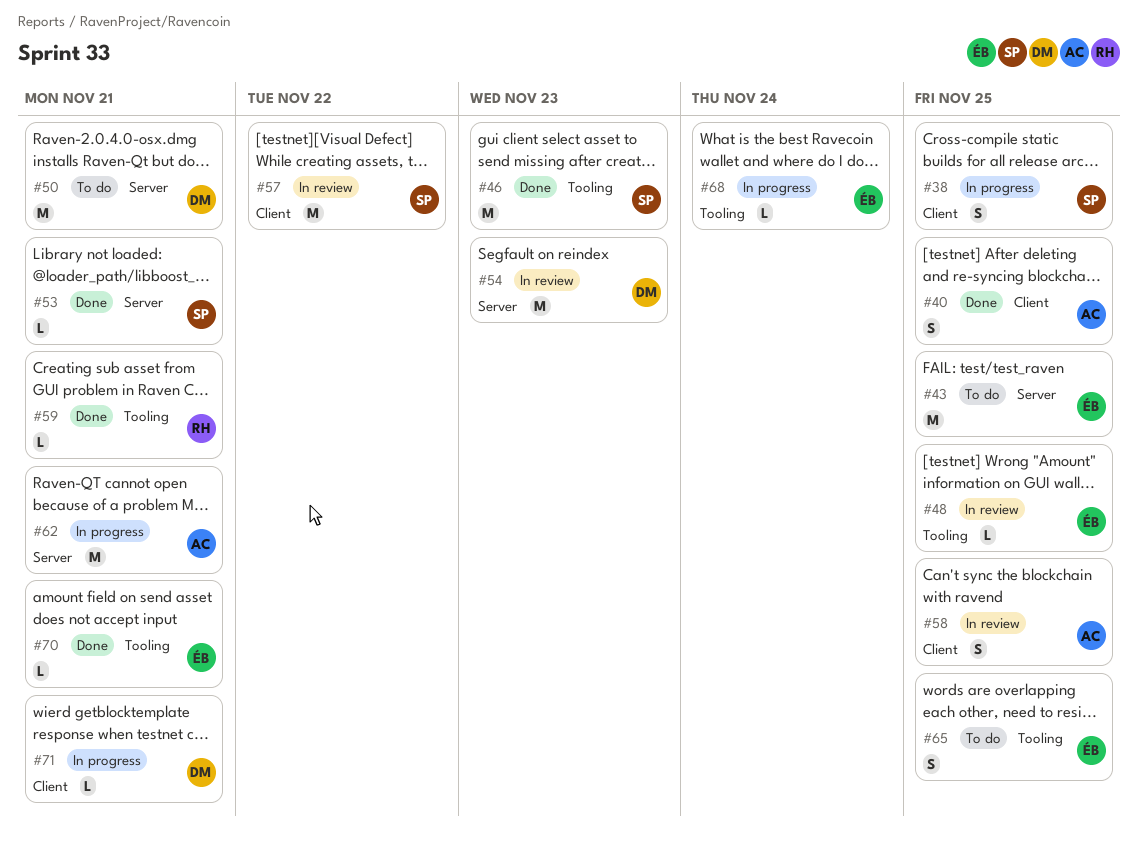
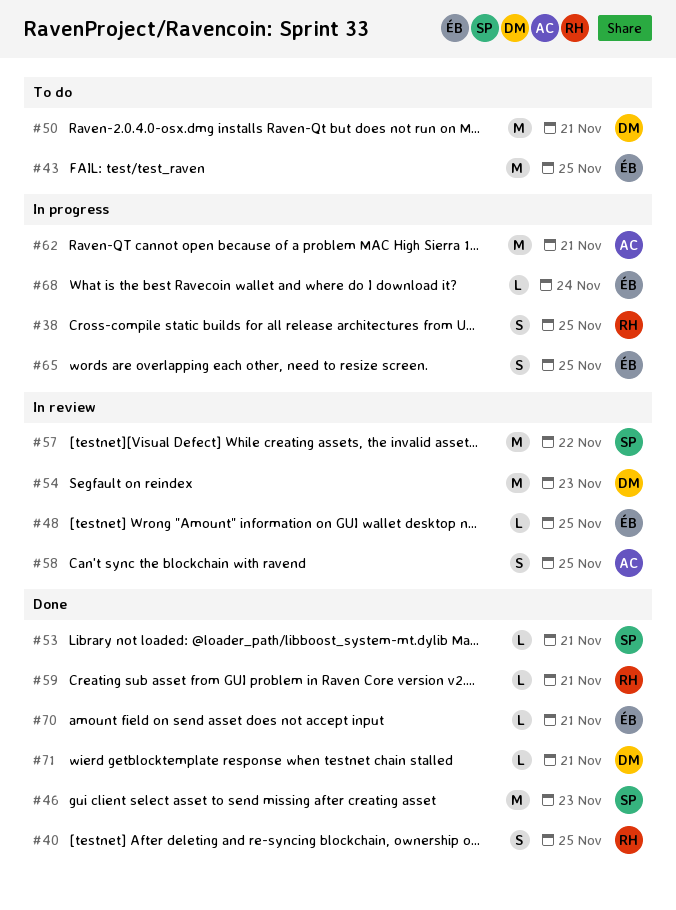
#38, owner: SP -> RH
#40, owner: AC -> RH
#65, status: To do -> In progress
#71, status: In progress -> Done

